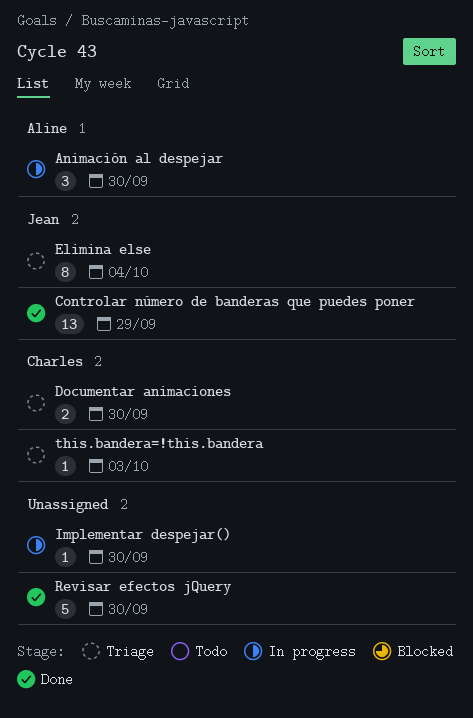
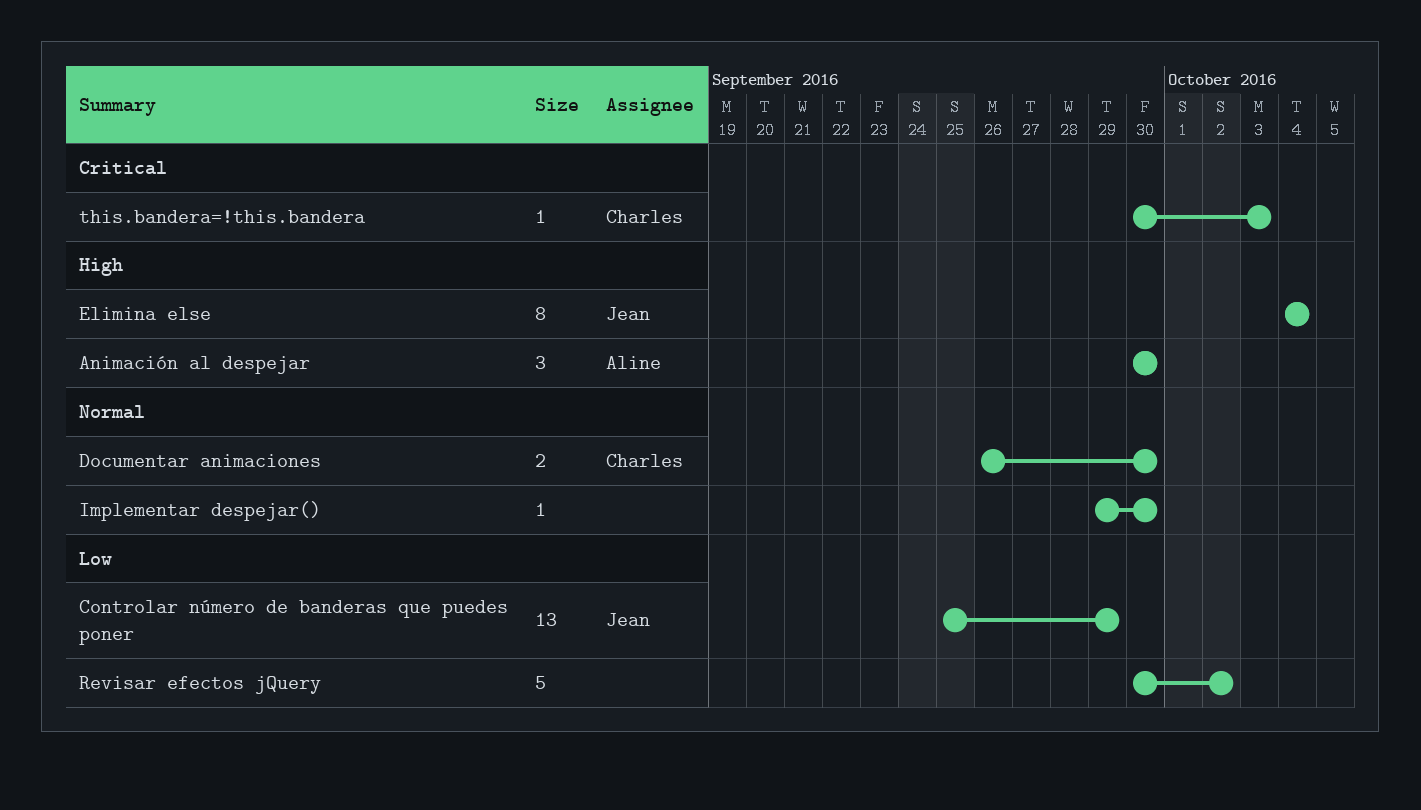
Revisar efectos jQuery, due: Sep 30 -> Oct 2

